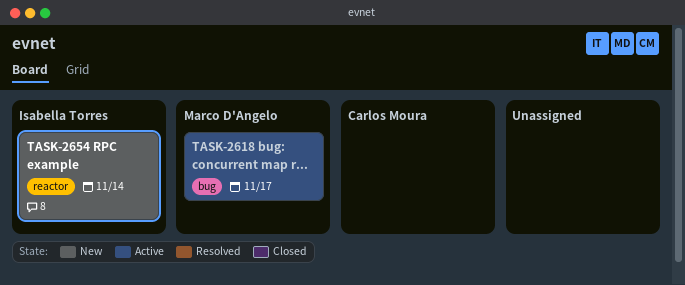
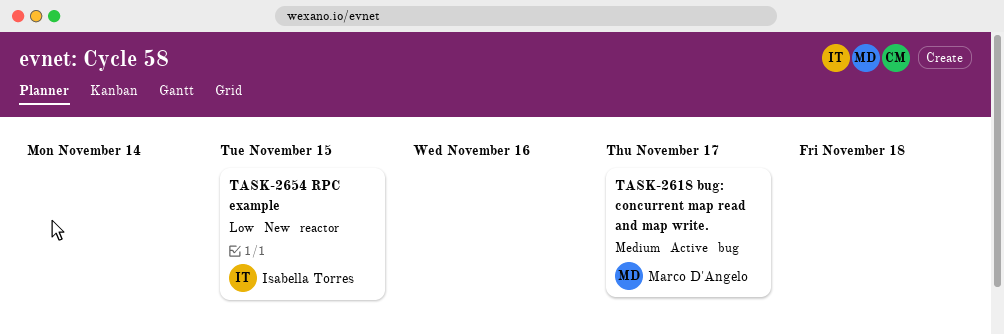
TASK-2654, due: Nov 14 -> Nov 15

